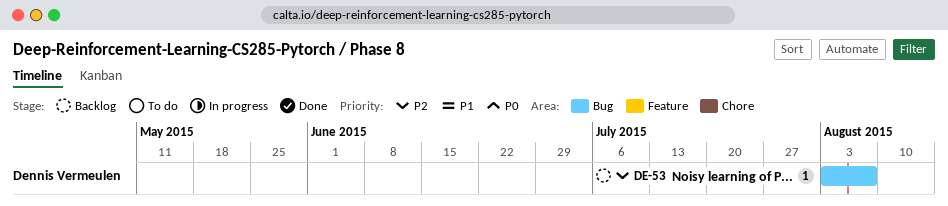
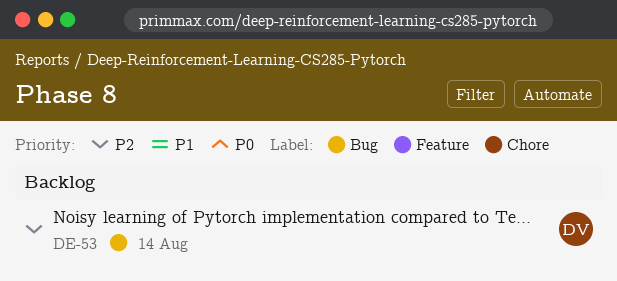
DE-53, due: Aug 7 -> Aug 14

